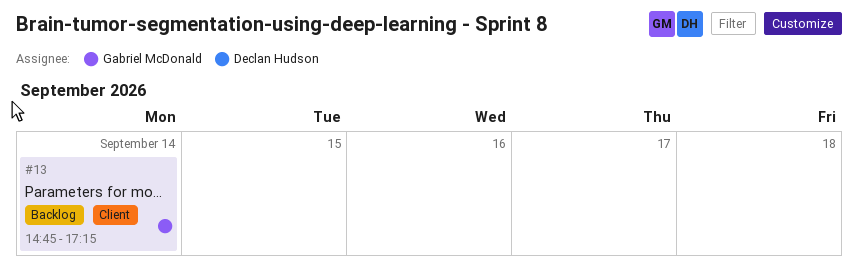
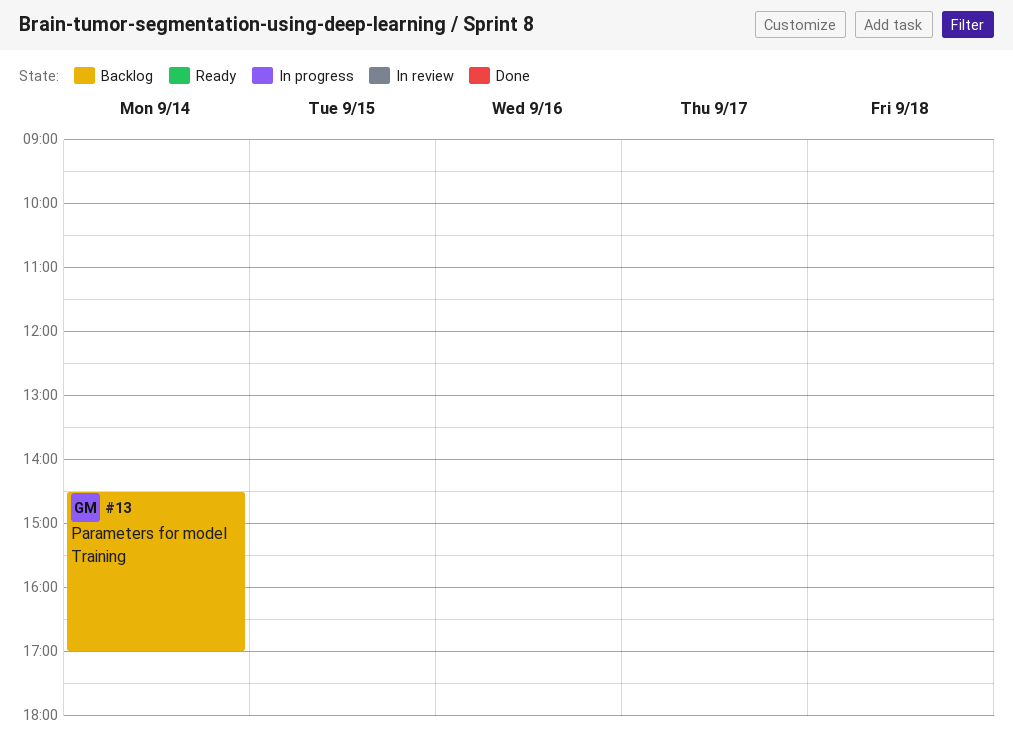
#13, begins: 14:45 -> 14:30
#13, ends: 17:15 -> 17:00

